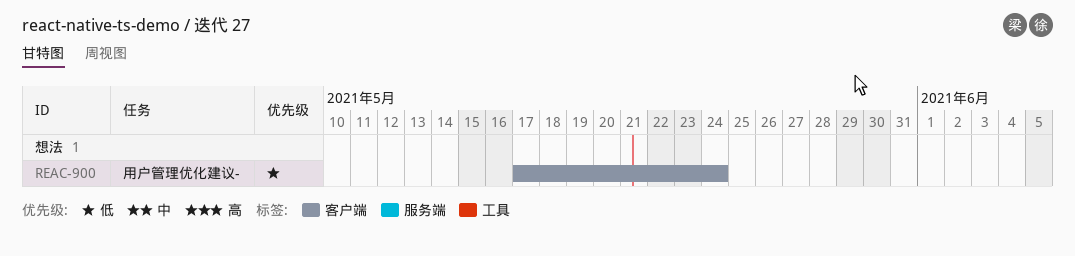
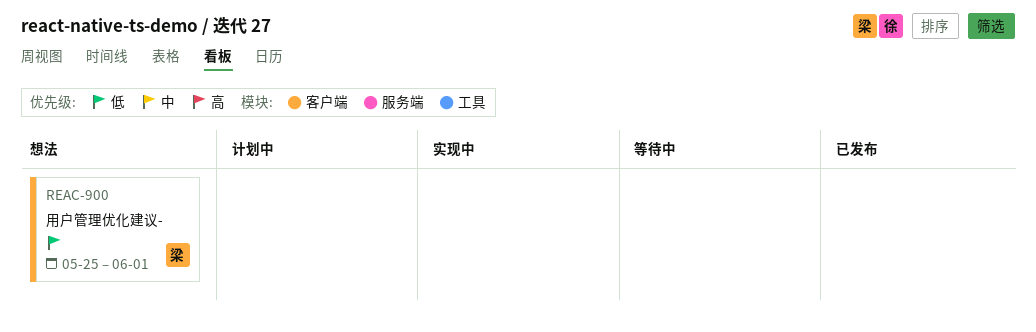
REAC-900, start: May 17 -> May 25
REAC-900, due: May 24 -> Jun 1

